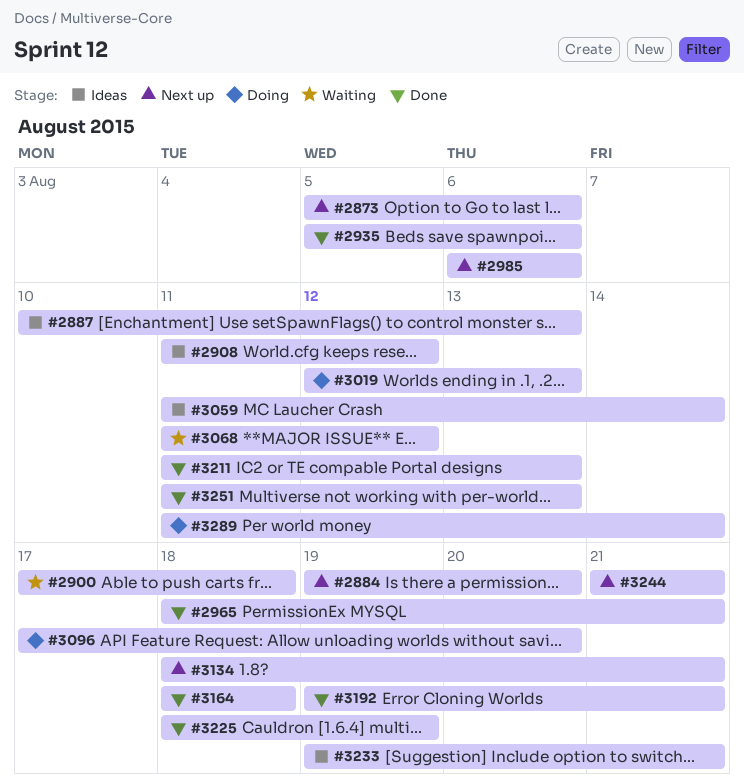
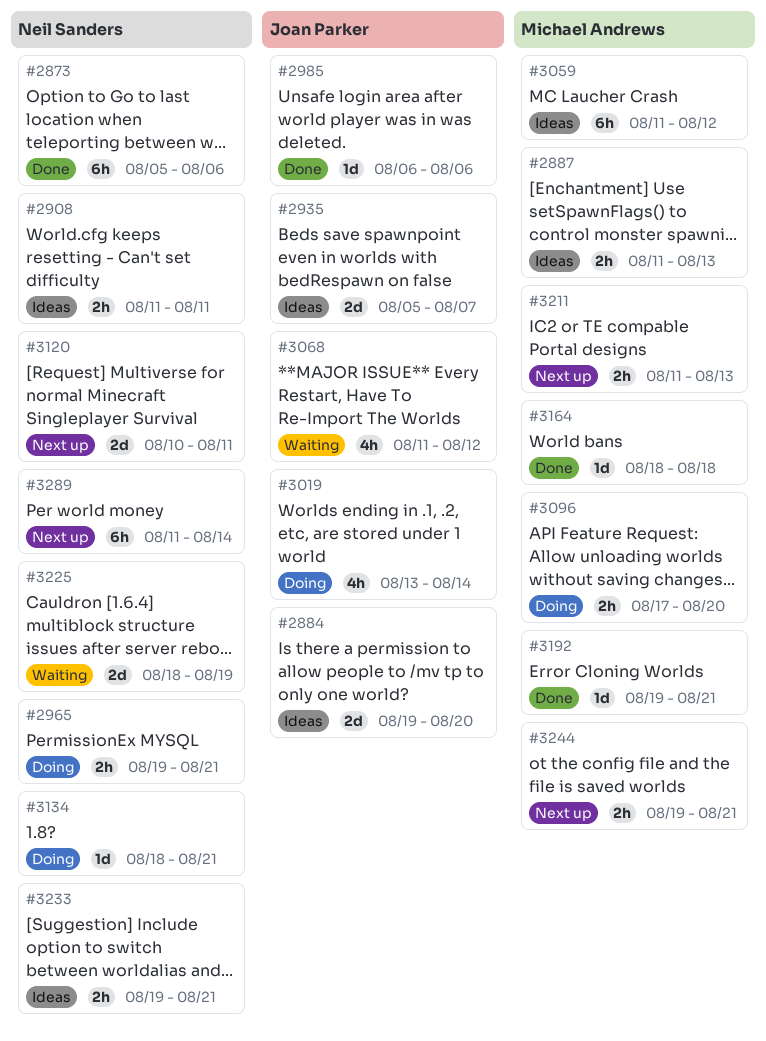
#2873, status: Next up -> Done
#2884, status: Next up -> Ideas
#2887, start: Aug 10 -> Aug 11
#2900: present -> none
#2908, due: Aug 12 -> Aug 11
#2935, status: Done -> Ideas
#2935, due: Aug 6 -> Aug 7
#2965, status: Done -> Doing
#2965, start: Aug 18 -> Aug 19
#2985, status: Next up -> Done
#3019, start: Aug 12 -> Aug 13
#3019, due: Aug 13 -> Aug 14
#3059, due: Aug 14 -> Aug 12
#3120: none -> present
#3134, status: Next up -> Doing
#3211, status: Done -> Next up
#3225, status: Done -> Waiting
#3244, start: Aug 21 -> Aug 19
#3251: present -> none
#3289, status: Doing -> Next up

